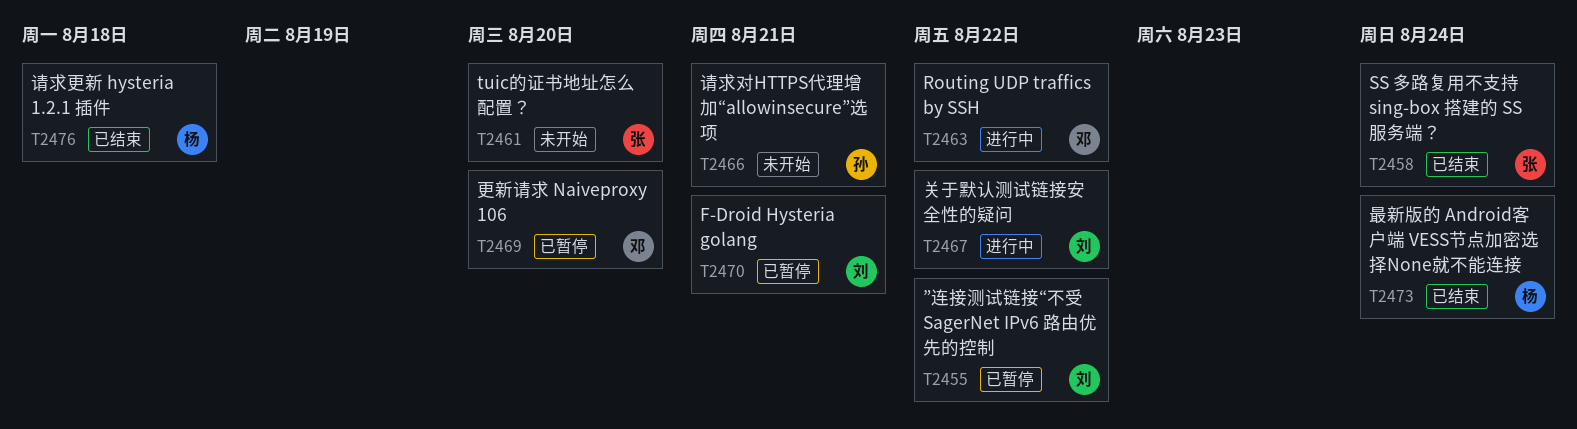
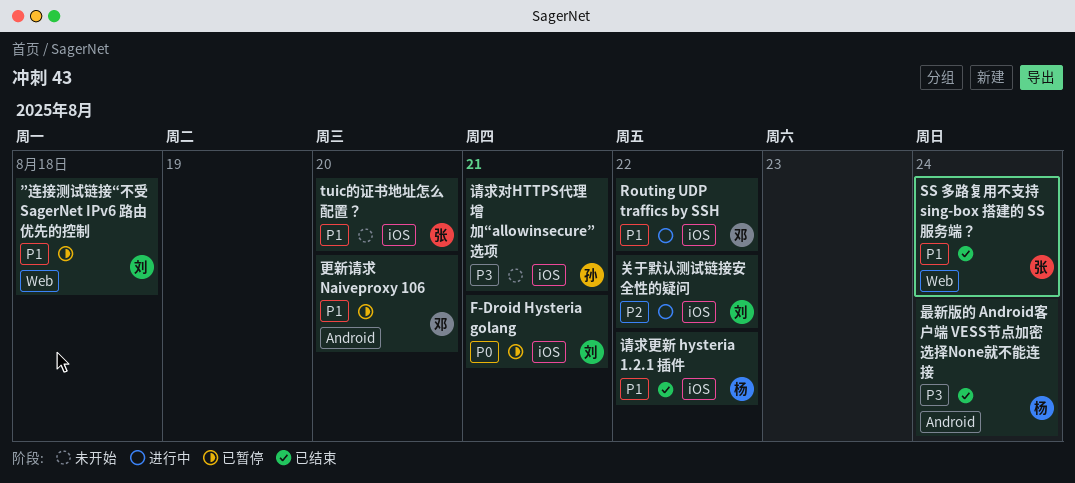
”连接测试链接“不受 SagerNet IPv6 路由优先的控制, due: Aug 22 -> Aug 18
请求更新 hysteria 1.2.1 插件, due: Aug 18 -> Aug 22

